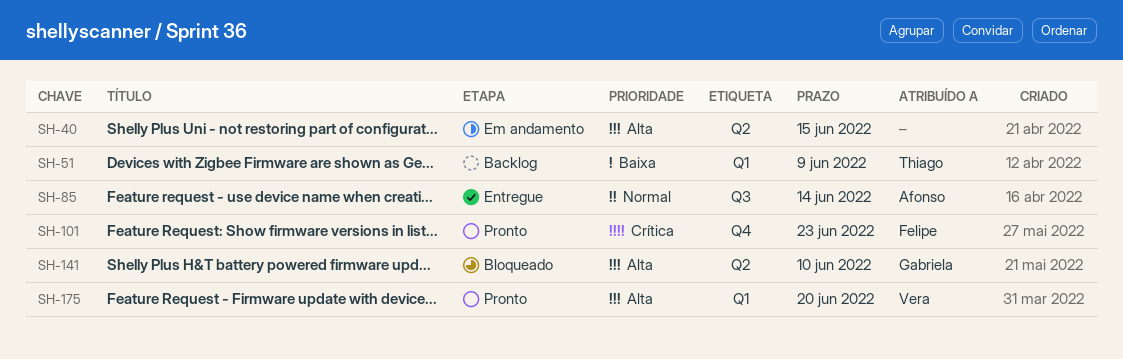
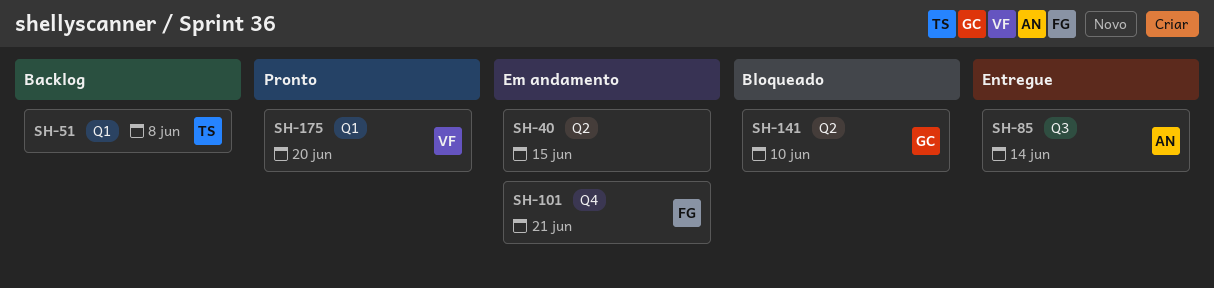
SH-51, due: Jun 9 -> Jun 8
SH-101, status: Pronto -> Em andamento
SH-101, due: Jun 23 -> Jun 21

